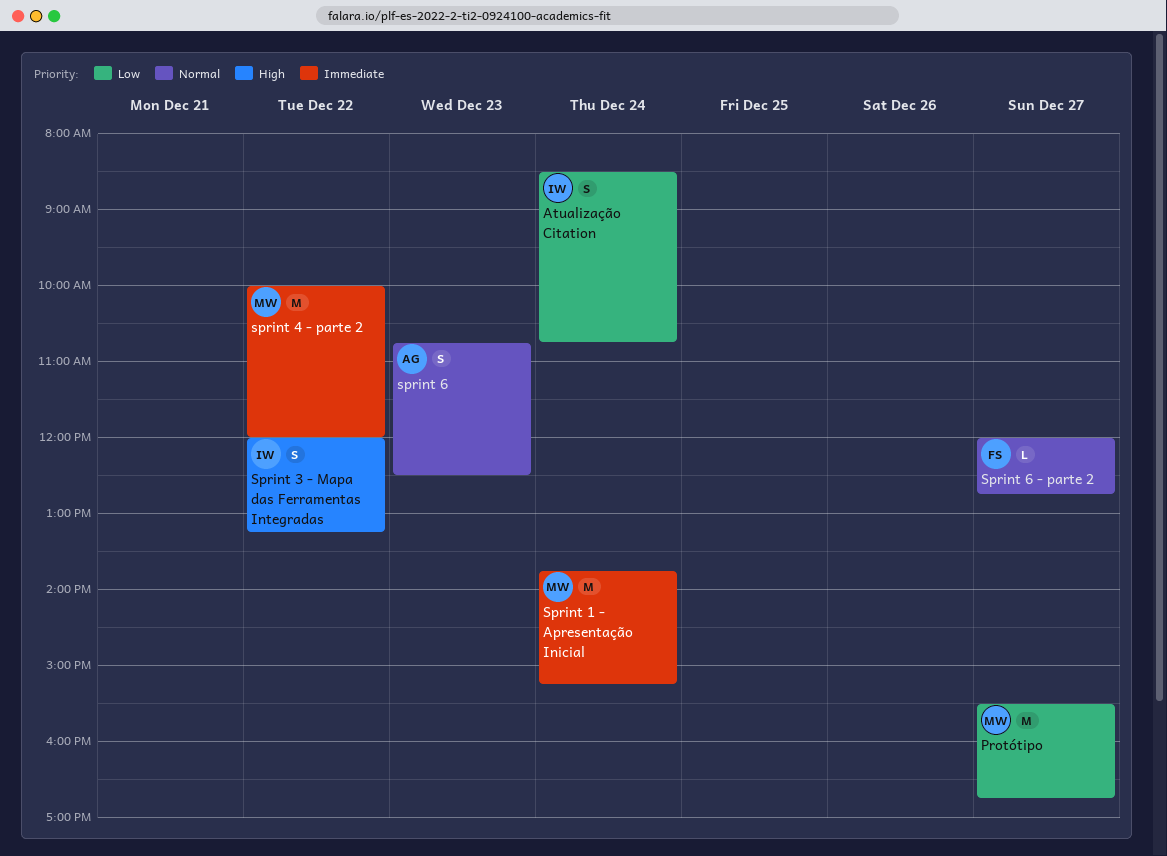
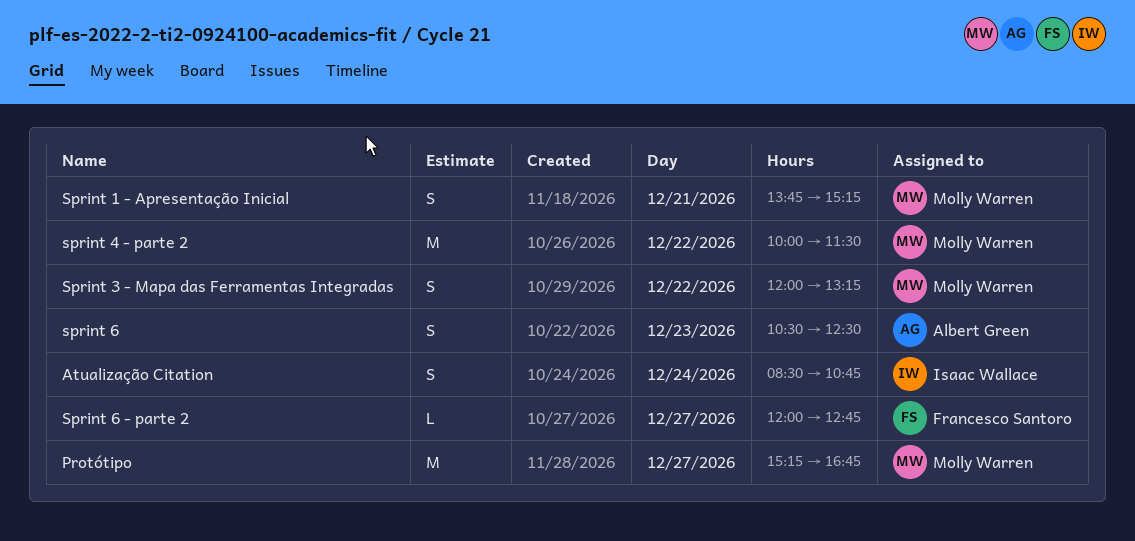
Protótipo, begins: 15:30 -> 15:15
Sprint 1 - Apresentação Inicial, estimate: M -> S
Sprint 1 - Apresentação Inicial, day: Dec 24 -> Dec 21
Sprint 3 - Mapa das Ferramentas Integradas, owner: Isaac Wallace -> Molly Warren
sprint 4 - parte 2, ends: 12:00 -> 11:30
sprint 6, begins: 10:45 -> 10:30

